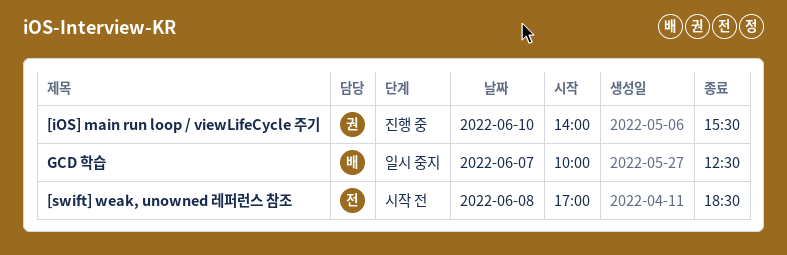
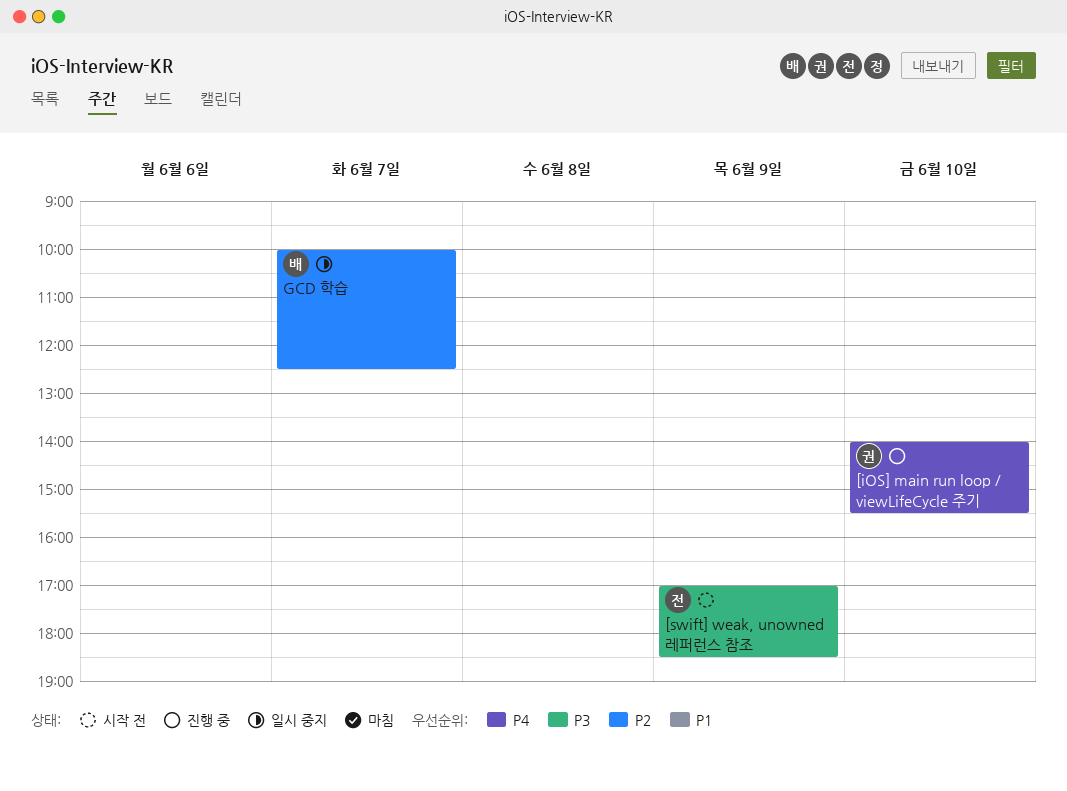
[swift] weak, unowned 레퍼런스 참조, day: Jun 8 -> Jun 9

